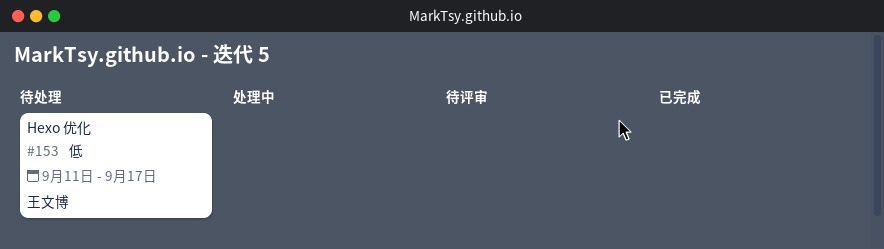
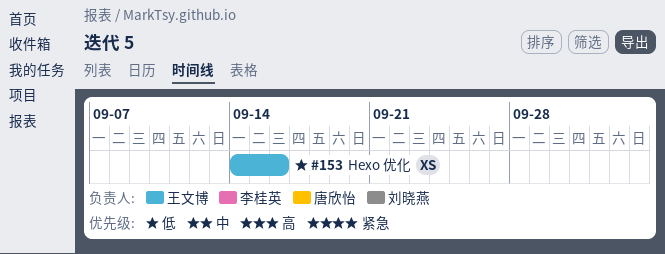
#153, start: Sep 11 -> Sep 14
#153, due: Sep 17 -> Sep 16

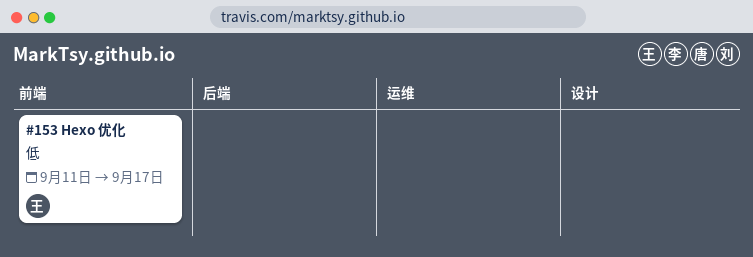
#153, start: Sep 14 -> Sep 11
#153, due: Sep 16 -> Sep 17

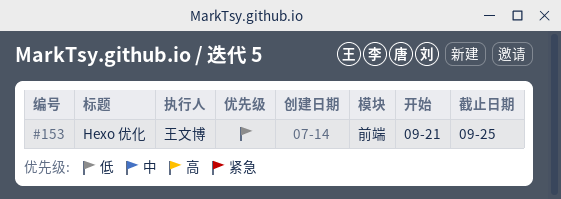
#153, start: Sep 11 -> Sep 21
#153, due: Sep 17 -> Sep 25

